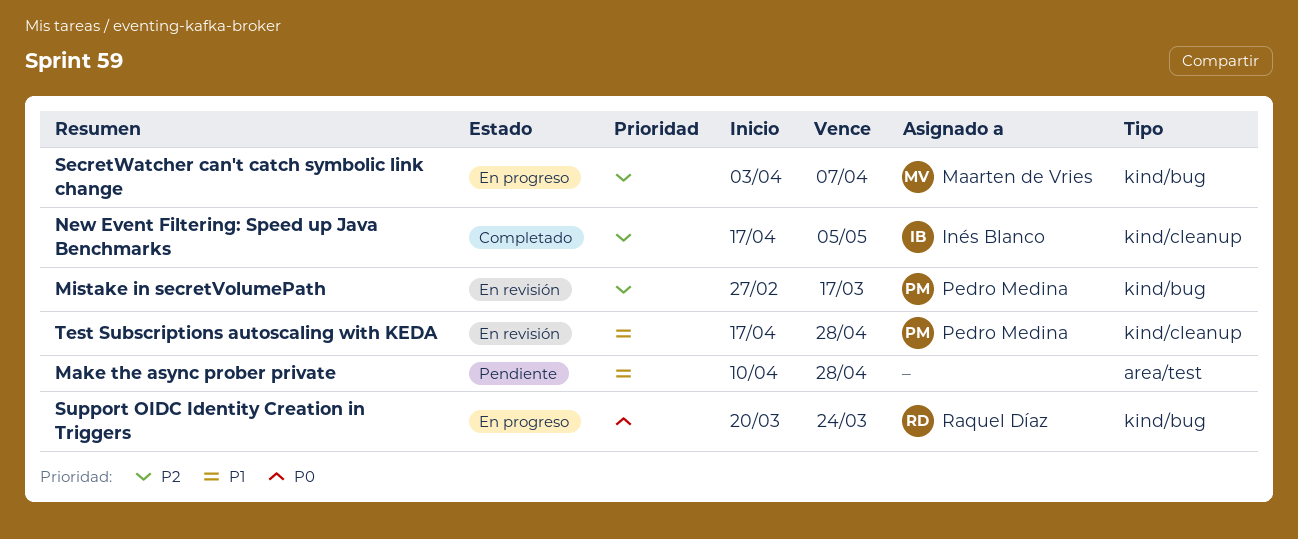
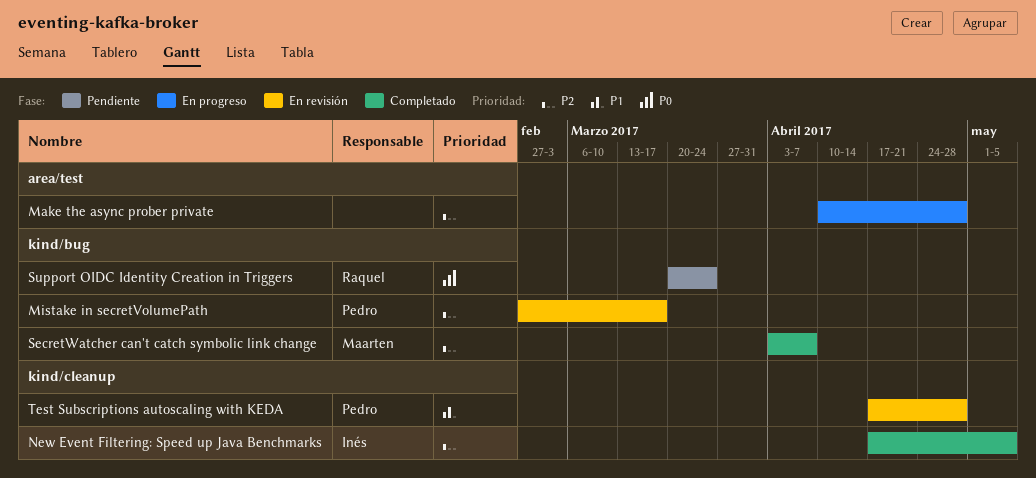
Make the async prober private, status: Pendiente -> En progreso
Make the async prober private, priority: P1 -> P2
SecretWatcher can't catch symbolic link change, status: En progreso -> Completado
Support OIDC Identity Creation in Triggers, status: En progreso -> Pendiente

